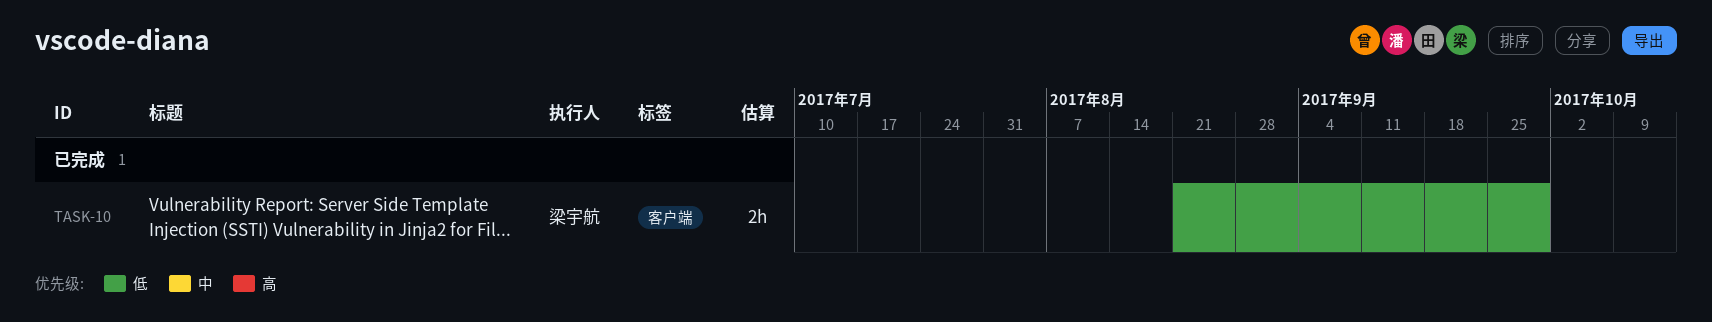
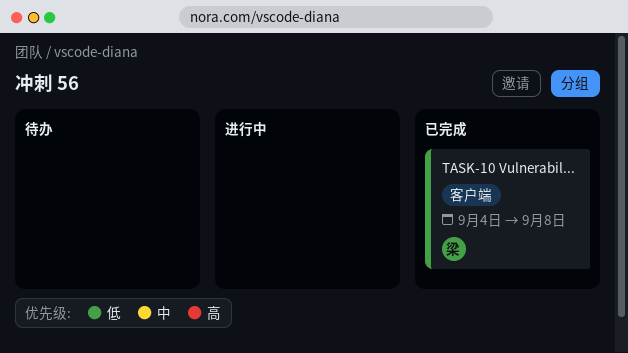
TASK-10, start: Aug 21 -> Sep 4
TASK-10, due: Sep 29 -> Sep 8

